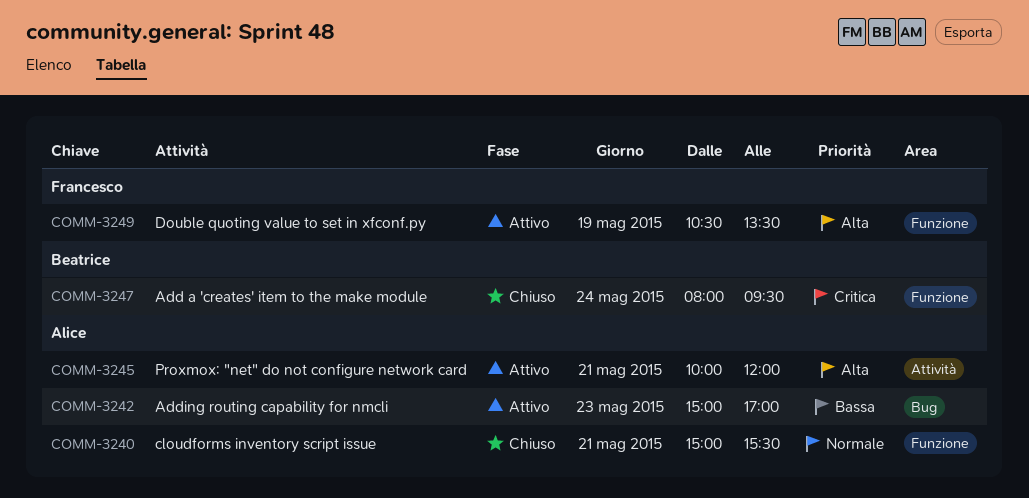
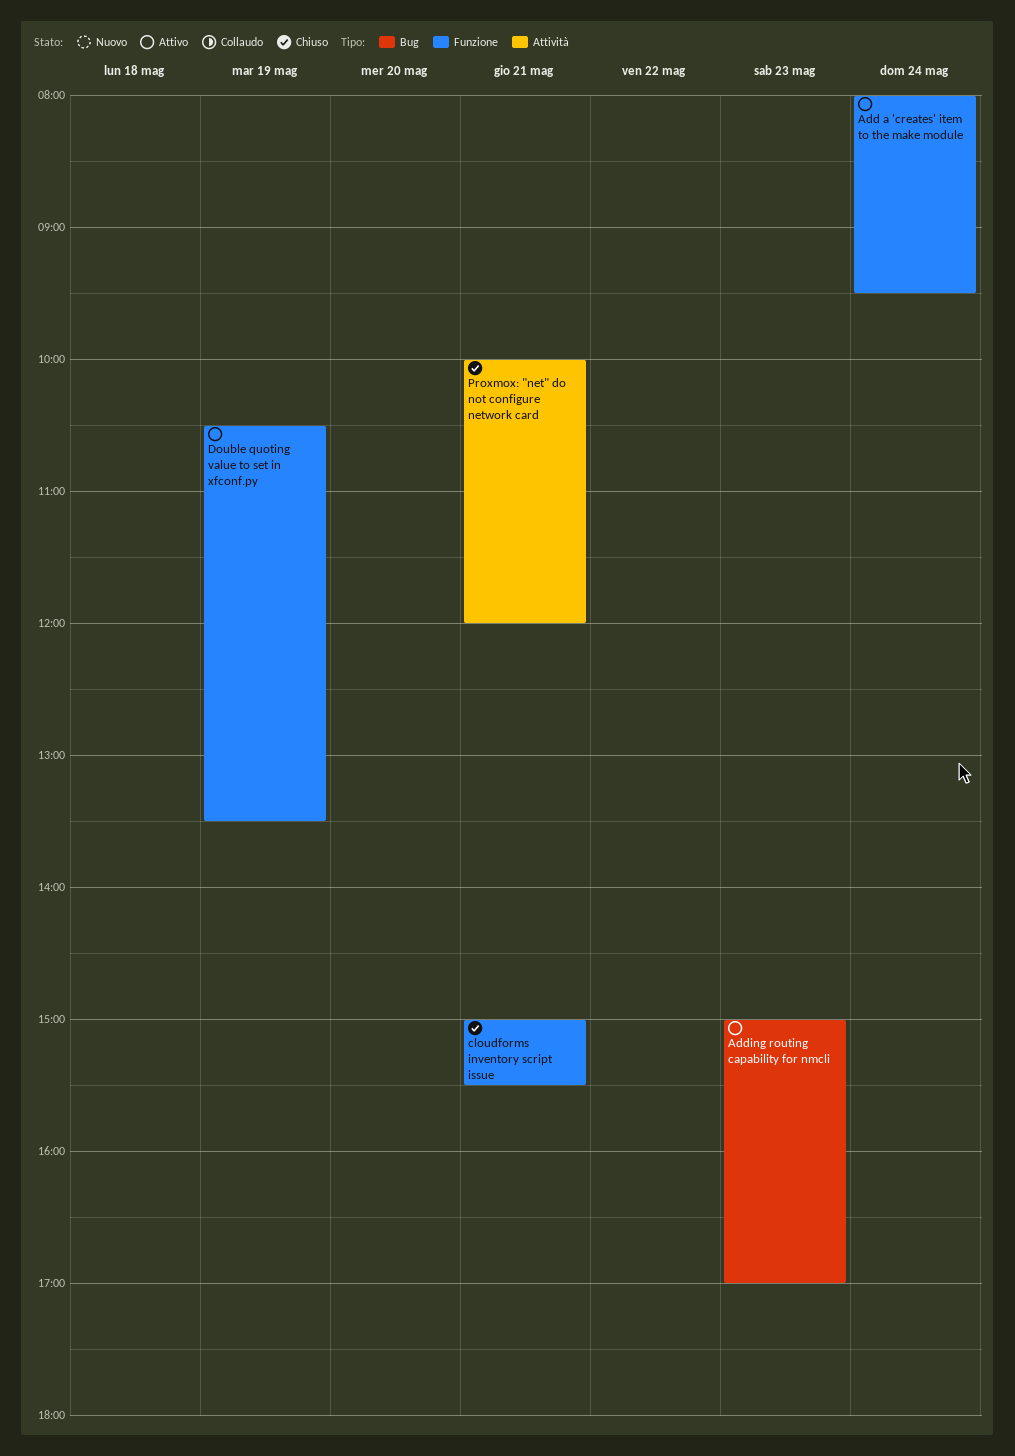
Add a 'creates' item to the make module, status: Chiuso -> Attivo
Proxmox: "net" do not configure network card, status: Attivo -> Chiuso

